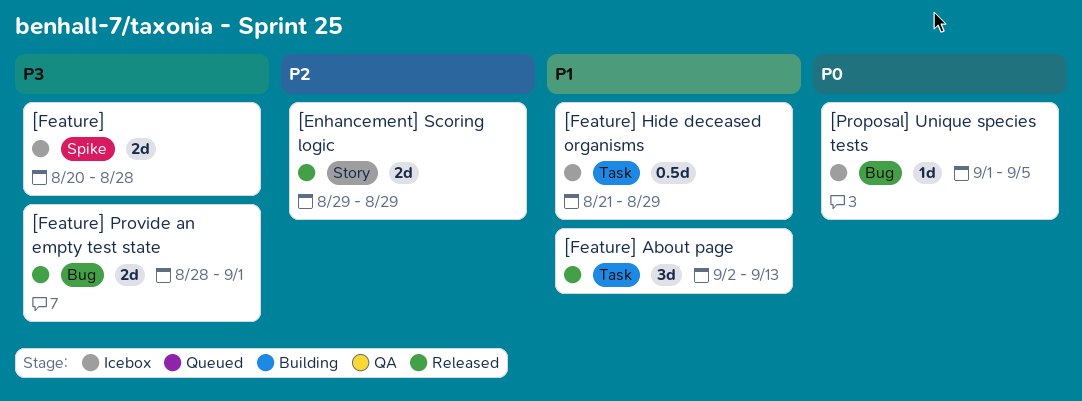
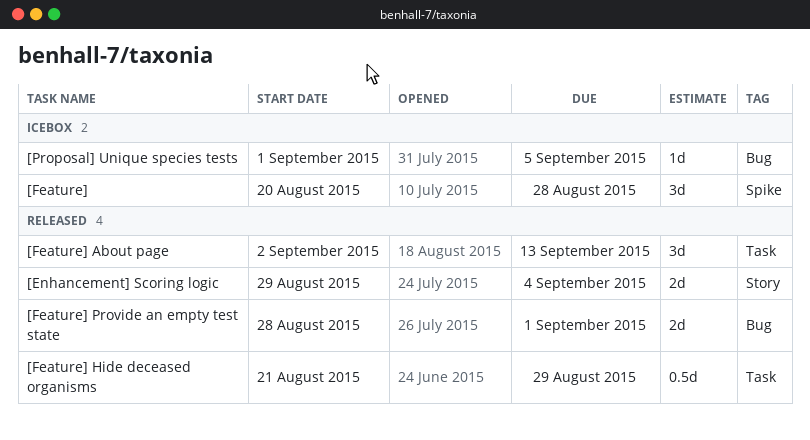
[Enhancement] Scoring logic, due: Aug 29 -> Sep 4
[Feature], estimate: 2d -> 3d
[Feature] Hide deceased organisms, status: Icebox -> Released

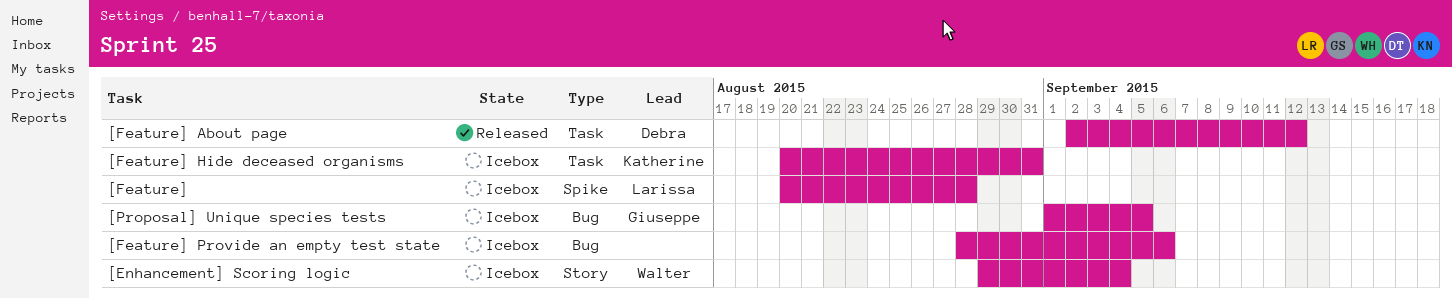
[Enhancement] Scoring logic, status: Released -> Icebox
[Feature] About page, due: Sep 13 -> Sep 12
[Feature] Hide deceased organisms, status: Released -> Icebox
[Feature] Hide deceased organisms, start: Aug 21 -> Aug 20
[Feature] Hide deceased organisms, due: Aug 29 -> Aug 31
[Feature] Provide an empty test state, status: Released -> Icebox
[Feature] Provide an empty test state, due: Sep 1 -> Sep 6

